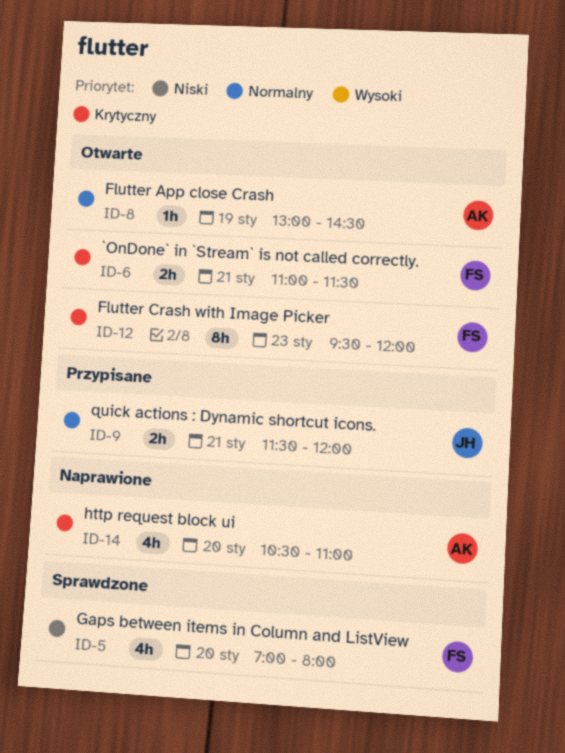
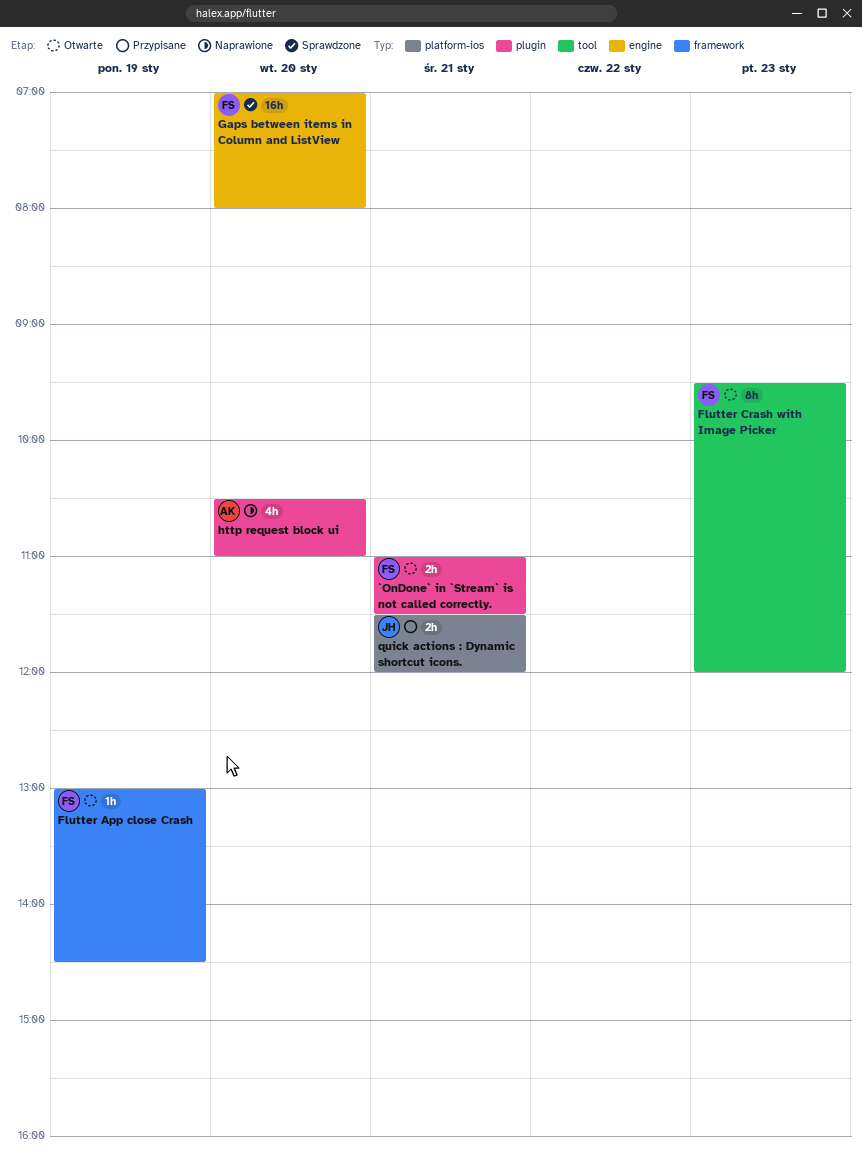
Flutter App close Crash, owner: AK -> FS
Gaps between items in Column and ListView, estimate: 4h -> 16h

